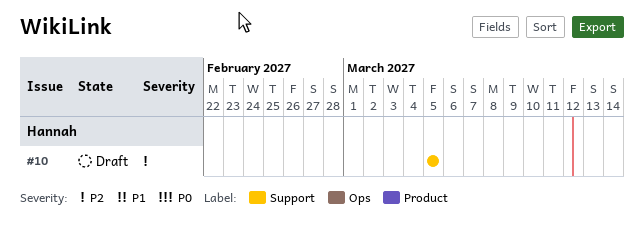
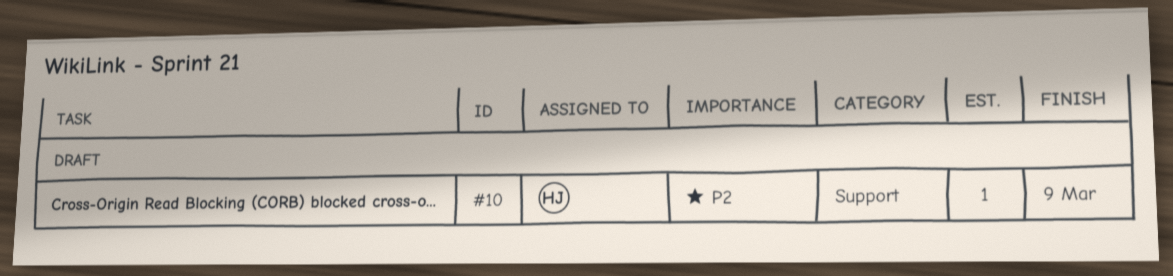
#10, due: Mar 5 -> Mar 9

